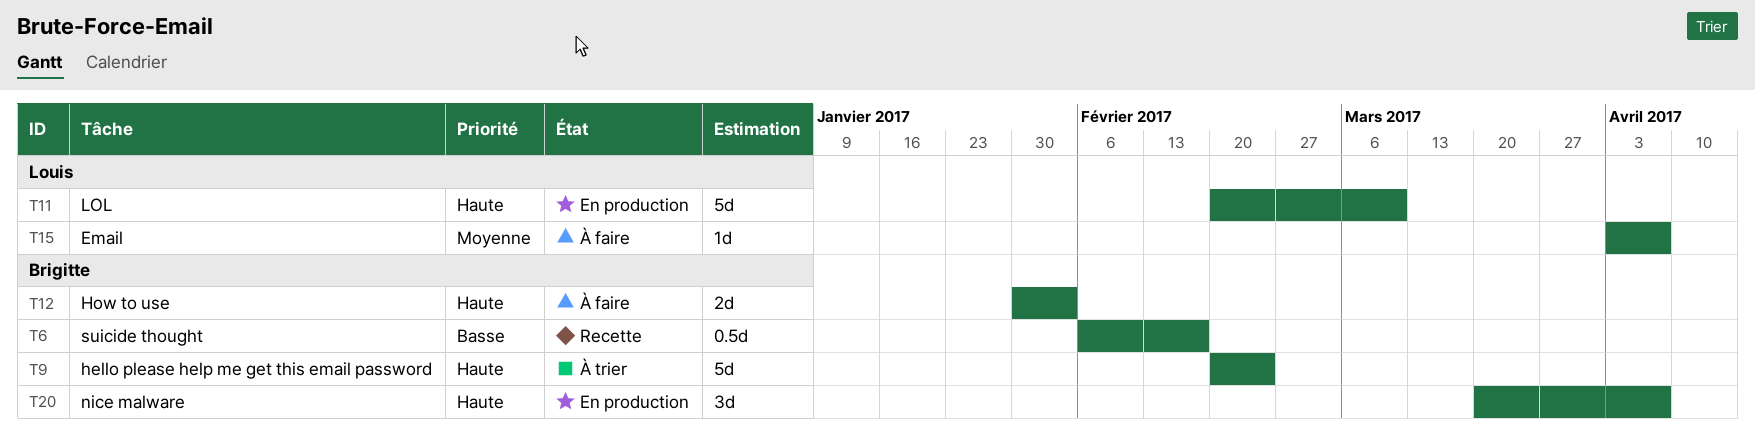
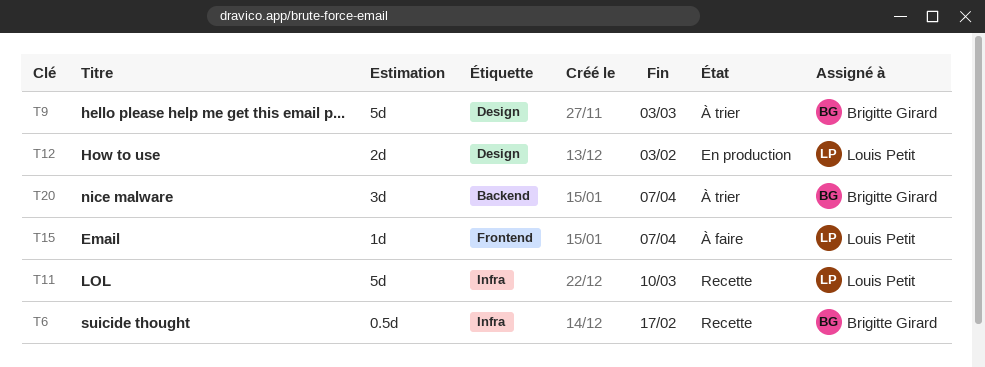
T9, due: Feb 24 -> Mar 3
T11, status: En production -> Recette
T12, status: À faire -> En production
T12, owner: Brigitte Girard -> Louis Petit
T20, status: En production -> À trier

